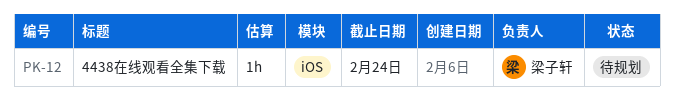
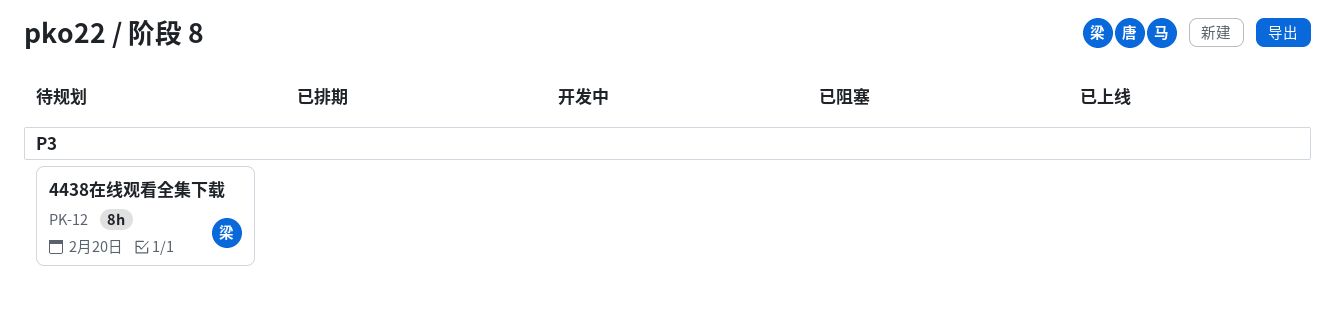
PK-12, estimate: 1h -> 8h
PK-12, due: Feb 24 -> Feb 20

